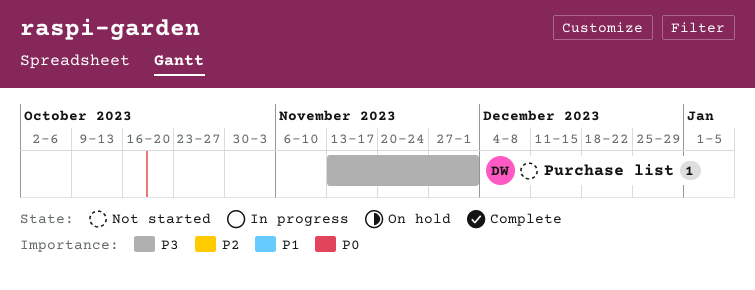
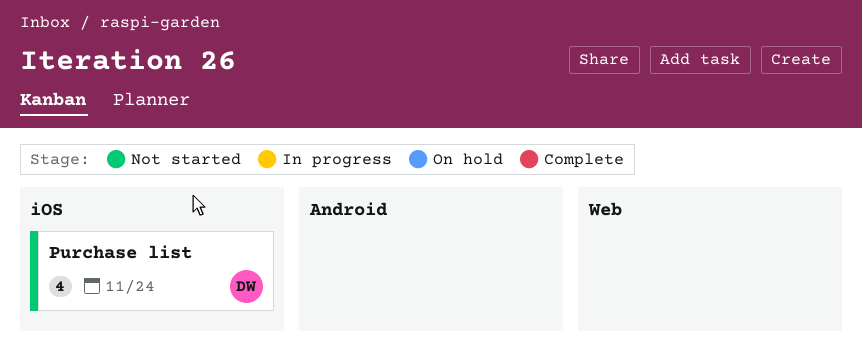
Purchase list, estimate: 1 -> 4
Purchase list, due: Dec 1 -> Nov 24

